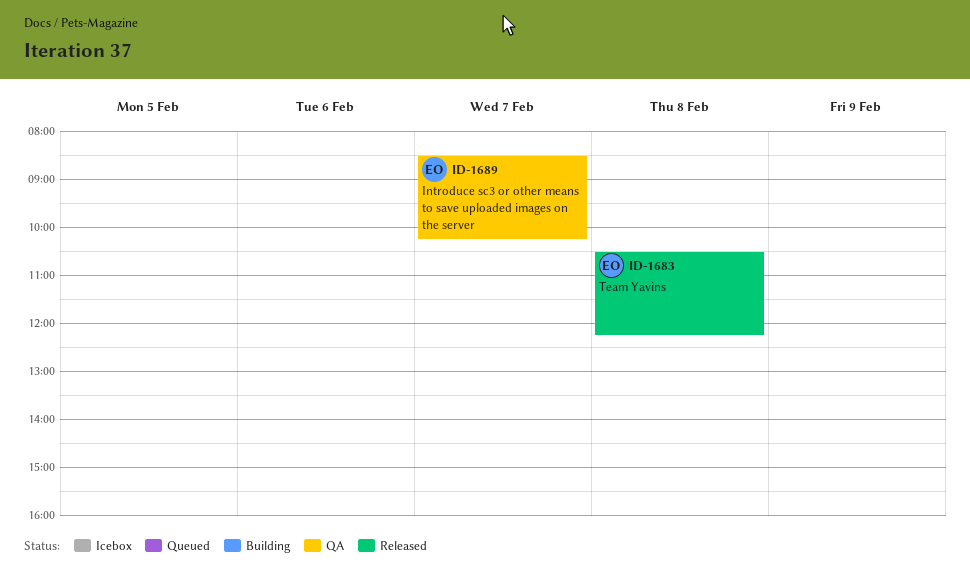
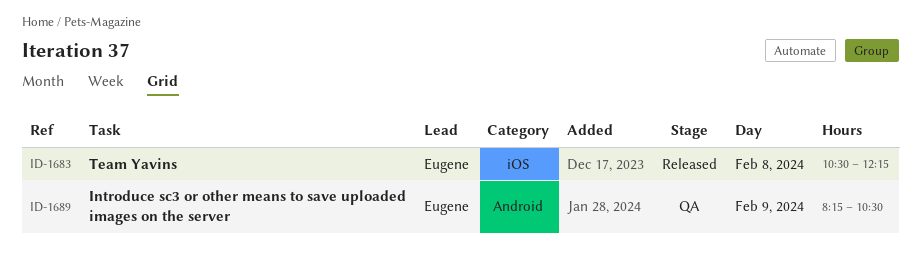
ID-1689, day: Feb 7 -> Feb 9
ID-1689, begins: 08:30 -> 08:15
ID-1689, ends: 10:15 -> 10:30

